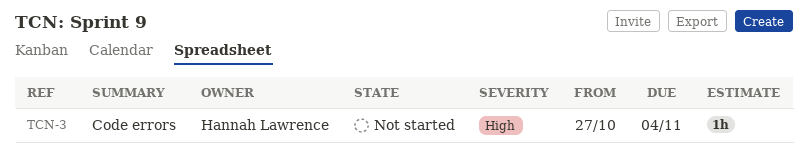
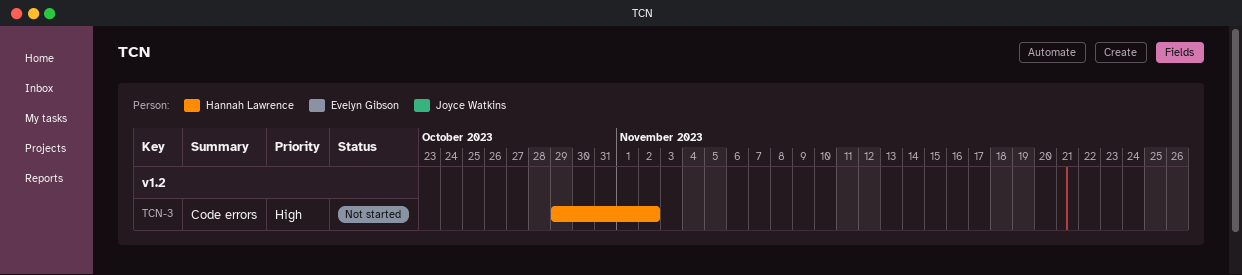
TCN-3, start: Oct 27 -> Oct 29
TCN-3, due: Nov 4 -> Nov 2

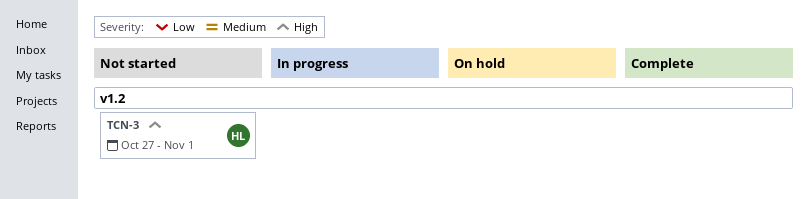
TCN-3, start: Oct 29 -> Oct 27
TCN-3, due: Nov 2 -> Nov 1

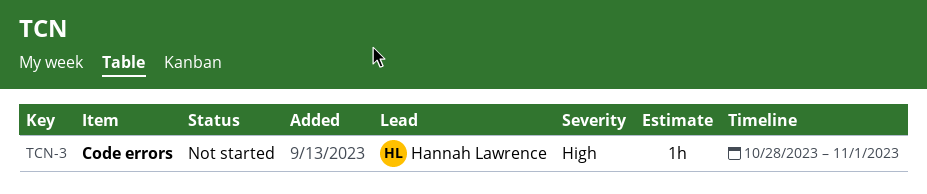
TCN-3, start: Oct 27 -> Oct 28

